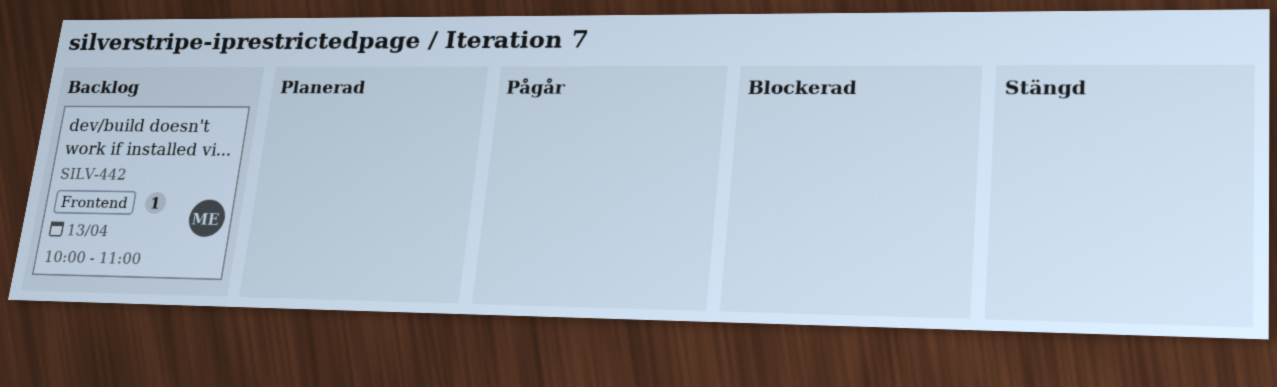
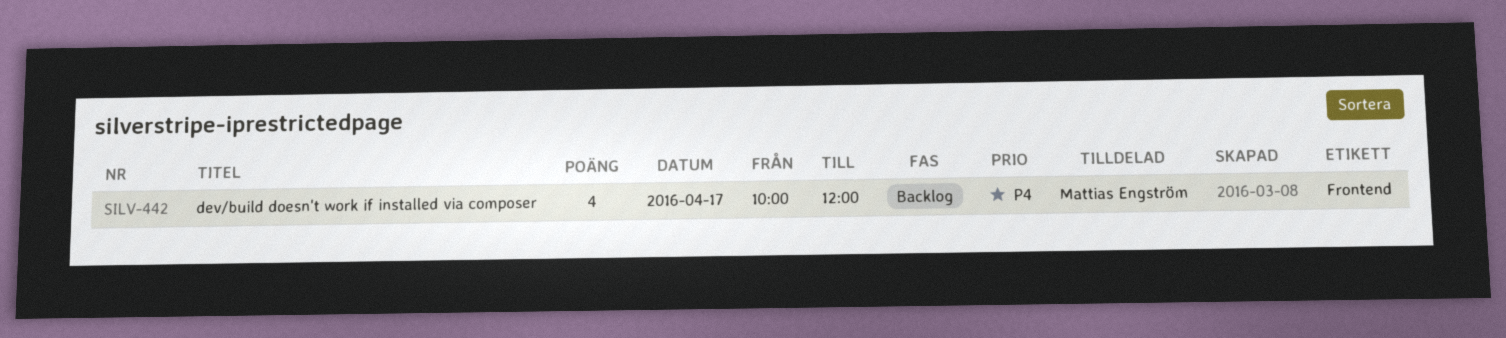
SILV-442, estimate: 1 -> 4
SILV-442, day: Apr 13 -> Apr 17
SILV-442, ends: 11:00 -> 12:00

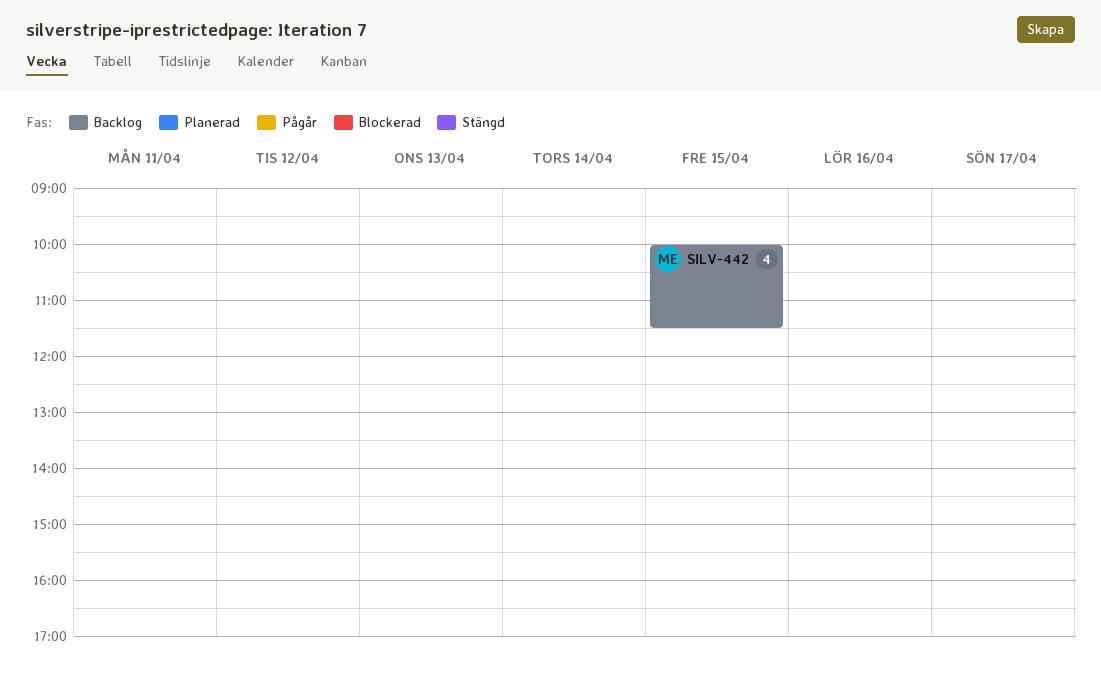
SILV-442, day: Apr 17 -> Apr 15
SILV-442, ends: 12:00 -> 11:30

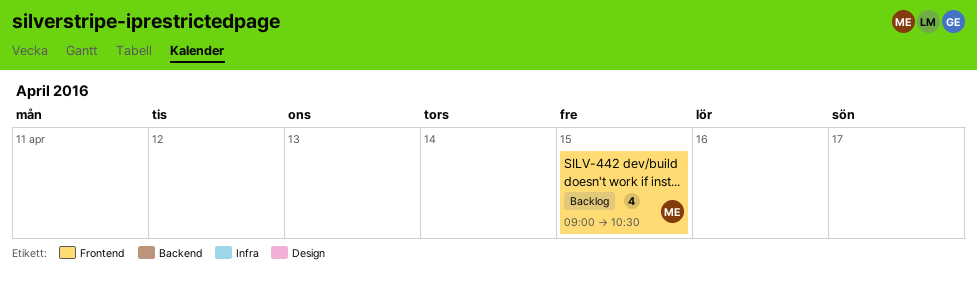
SILV-442, begins: 10:00 -> 09:00
SILV-442, ends: 11:30 -> 10:30

